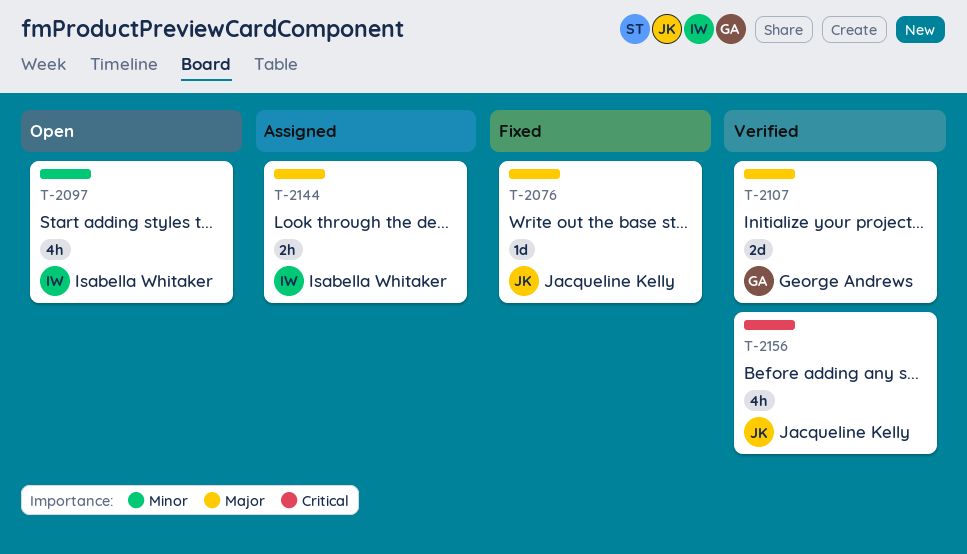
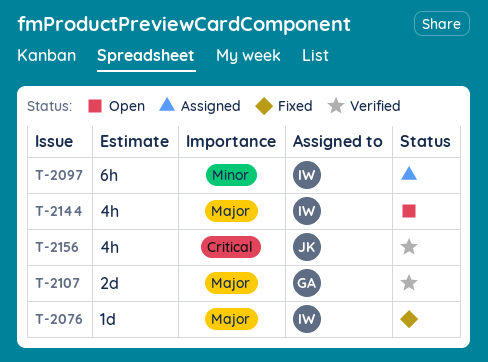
T-2076, owner: Jacqueline Kelly -> Isabella Whitaker
T-2097, status: Open -> Assigned
T-2097, estimate: 4h -> 6h
T-2144, status: Assigned -> Open
T-2144, estimate: 2h -> 4h

